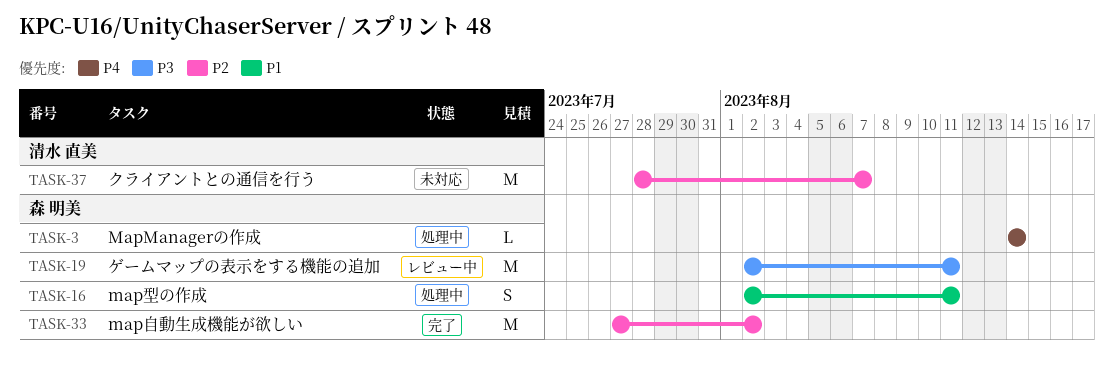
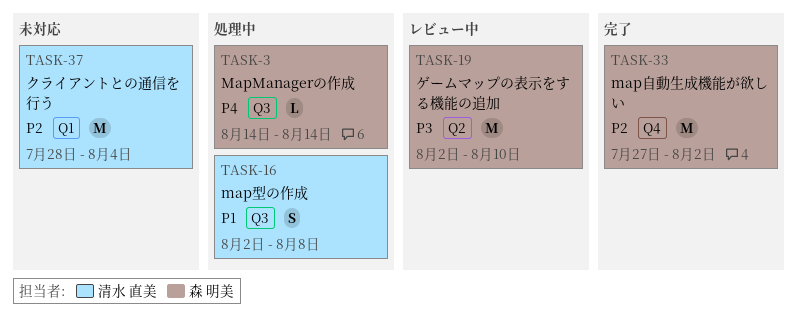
TASK-16, owner: 森 明美 -> 清水 直美
TASK-16, due: Aug 11 -> Aug 8
TASK-19, due: Aug 11 -> Aug 10
TASK-37, due: Aug 7 -> Aug 4

